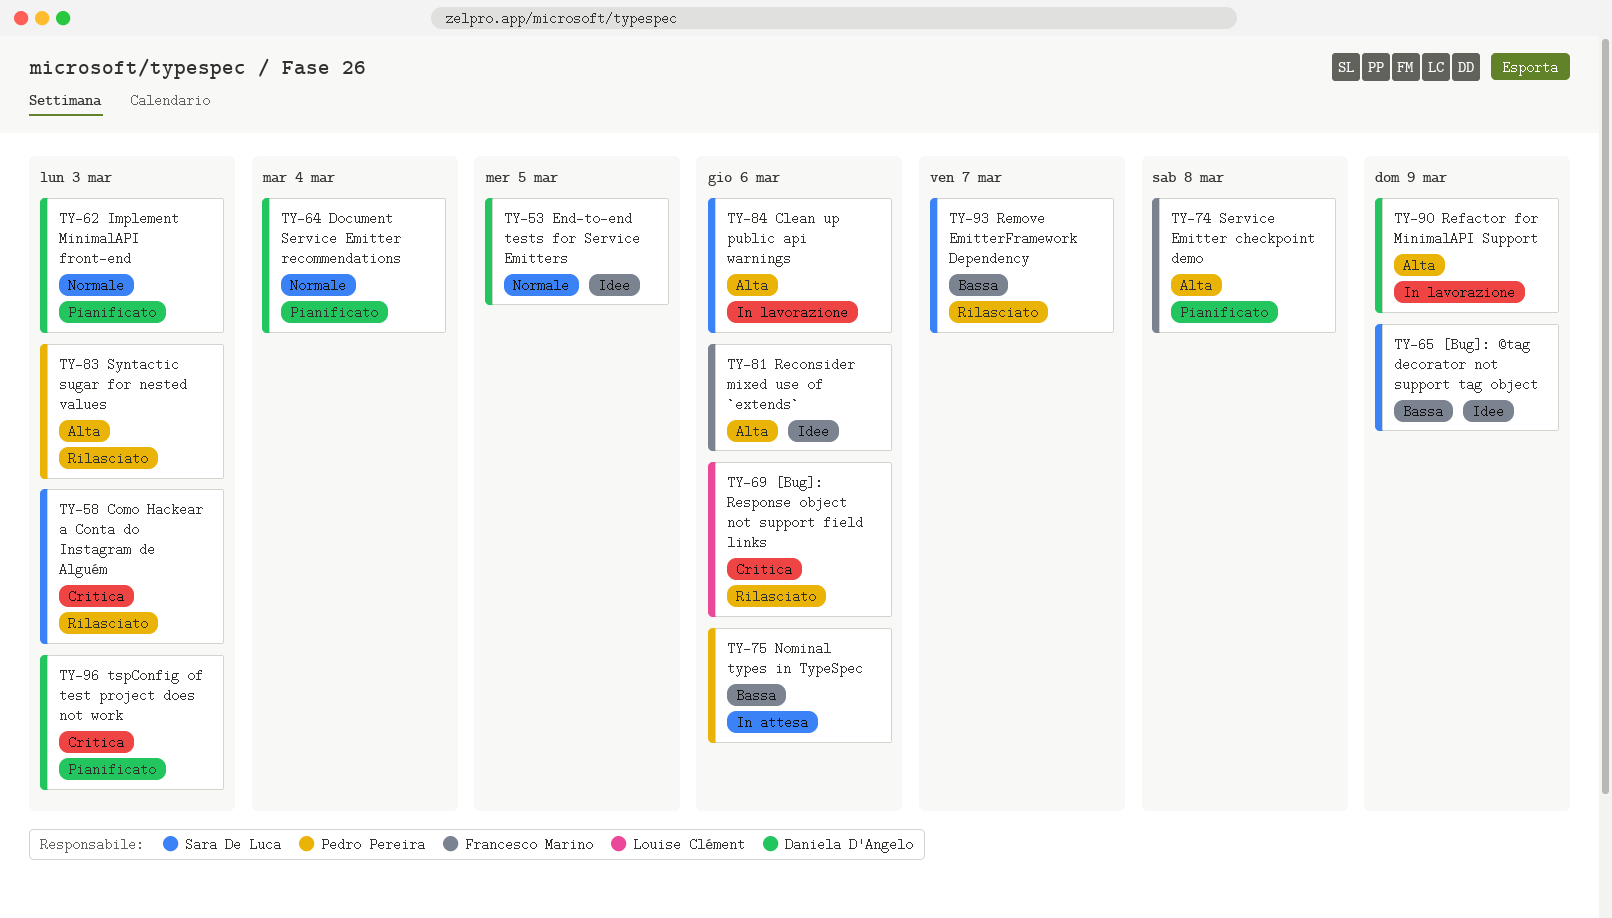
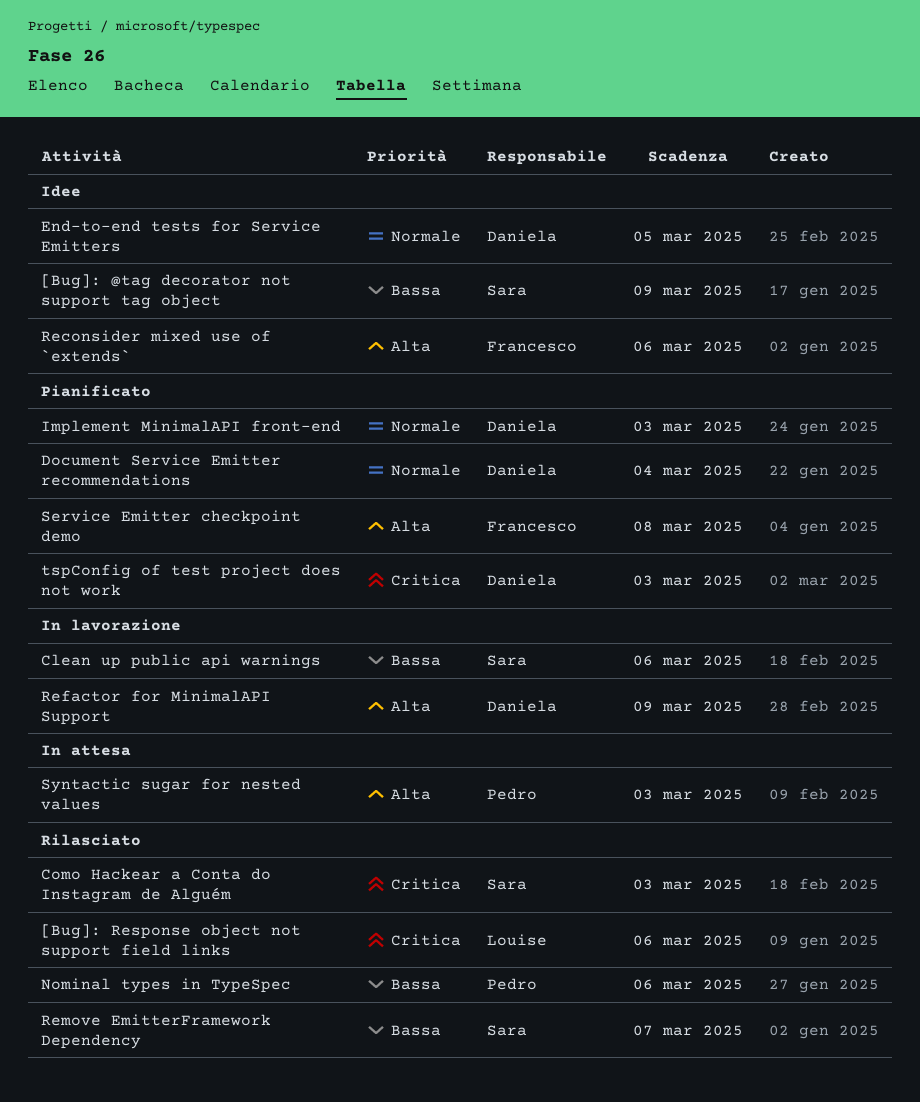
Clean up public api warnings, priority: Alta -> Bassa
Nominal types in TypeSpec, status: In attesa -> Rilasciato
Syntactic sugar for nested values, status: Rilasciato -> In attesa

